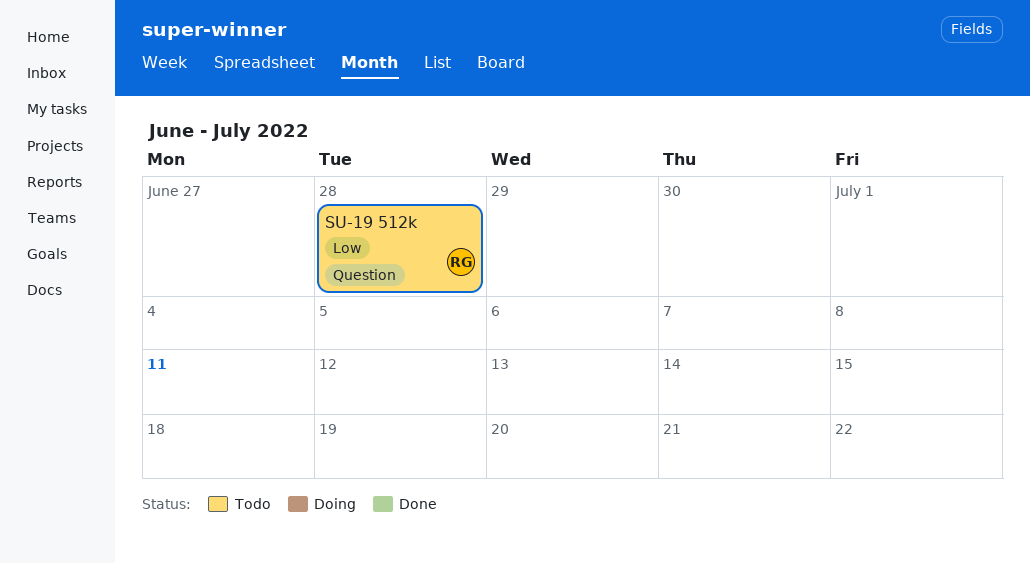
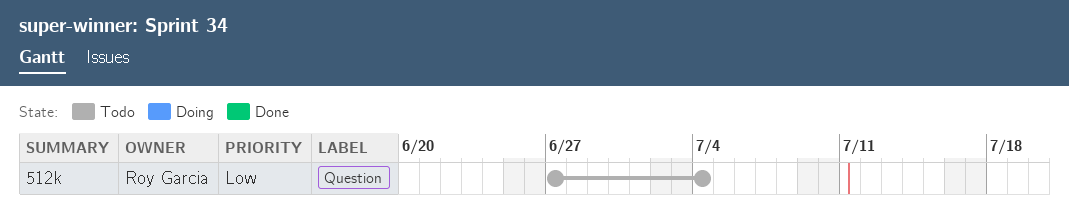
512k, due: Jun 28 -> Jul 4

